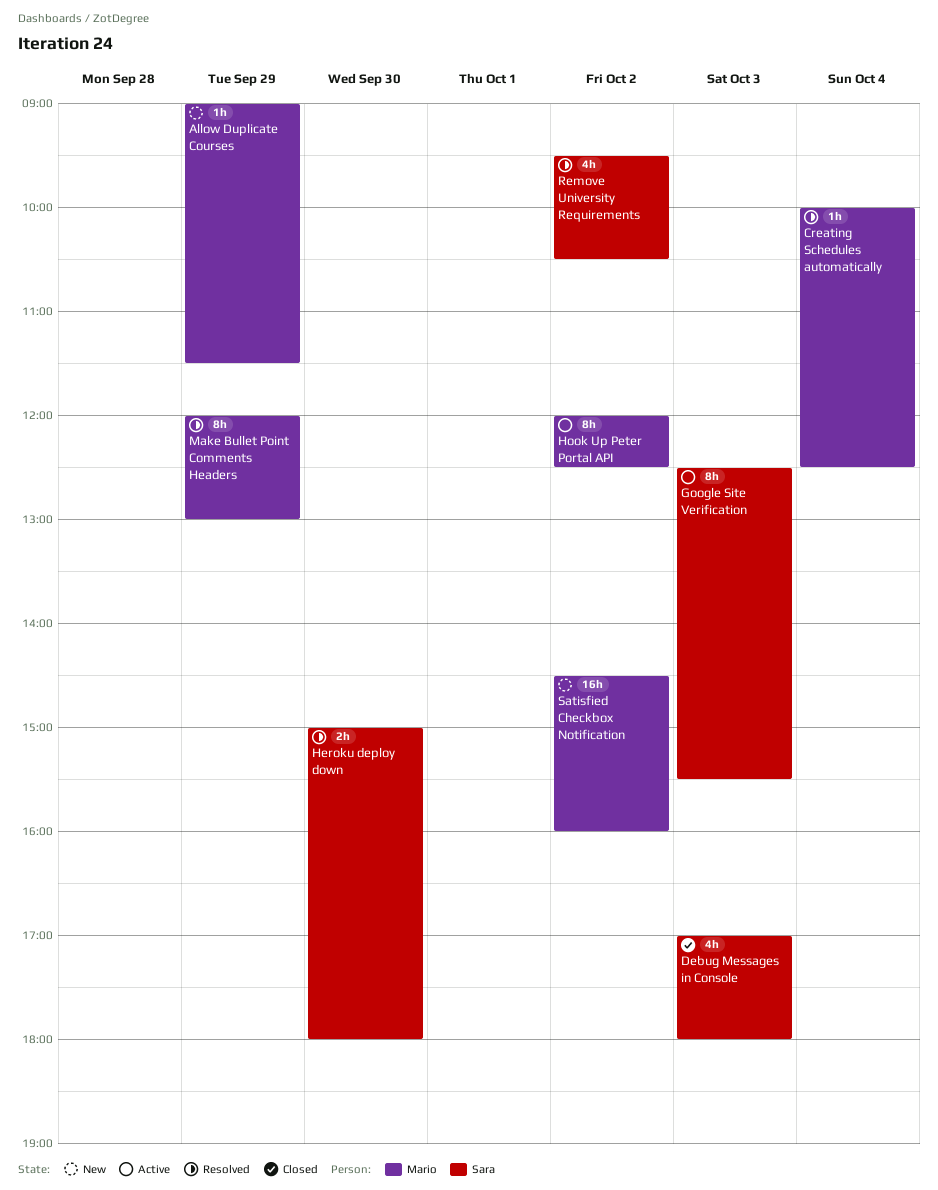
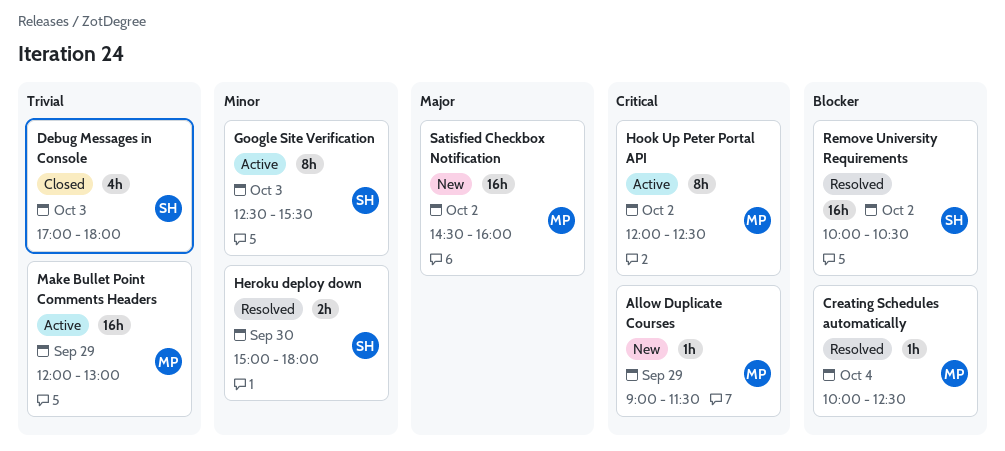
Make Bullet Point Comments Headers, status: Resolved -> Active
Make Bullet Point Comments Headers, estimate: 8h -> 16h
Remove University Requirements, estimate: 4h -> 16h
Remove University Requirements, begins: 09:30 -> 10:00

